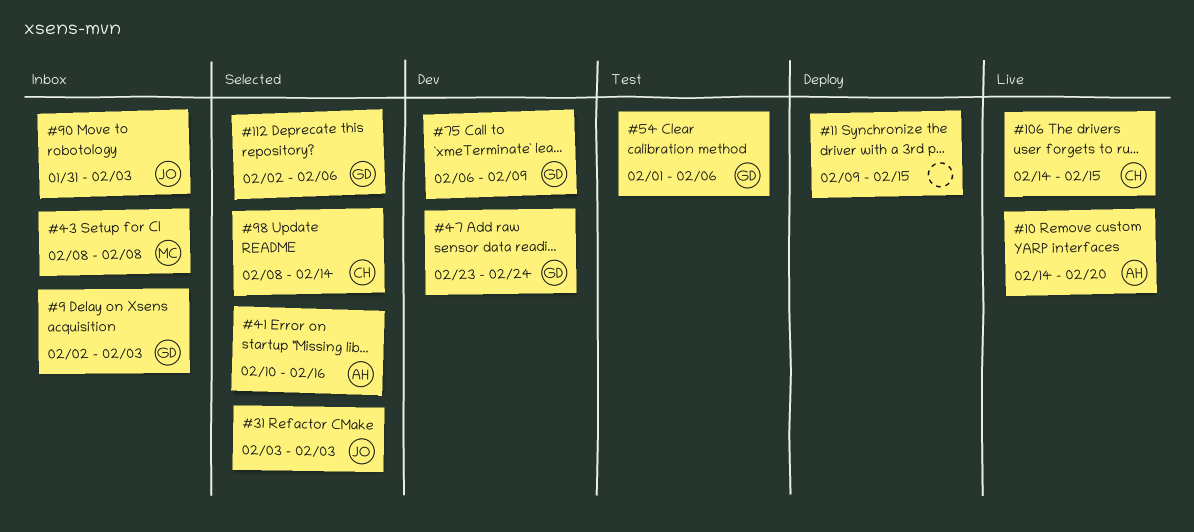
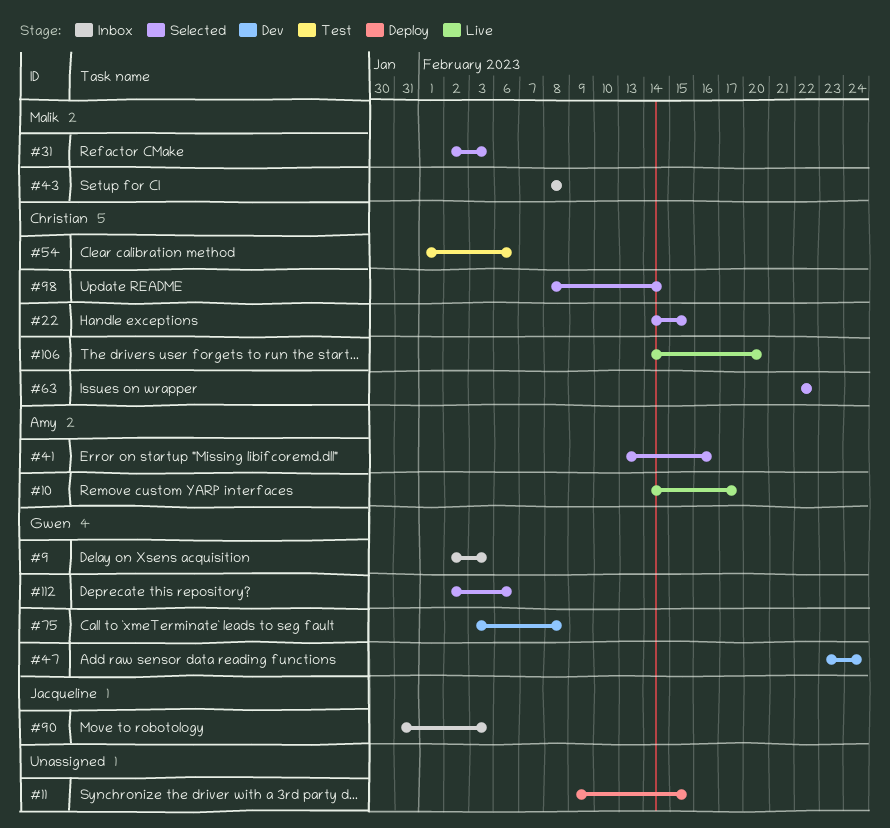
#10, due: Feb 20 -> Feb 17
#22: none -> present
#31, owner: Jacqueline -> Malik
#31, start: Feb 3 -> Feb 2
#41, start: Feb 10 -> Feb 13
#54, owner: Gwen -> Christian
#63: none -> present
#75, start: Feb 6 -> Feb 3
#75, due: Feb 9 -> Feb 8
#106, due: Feb 15 -> Feb 20

